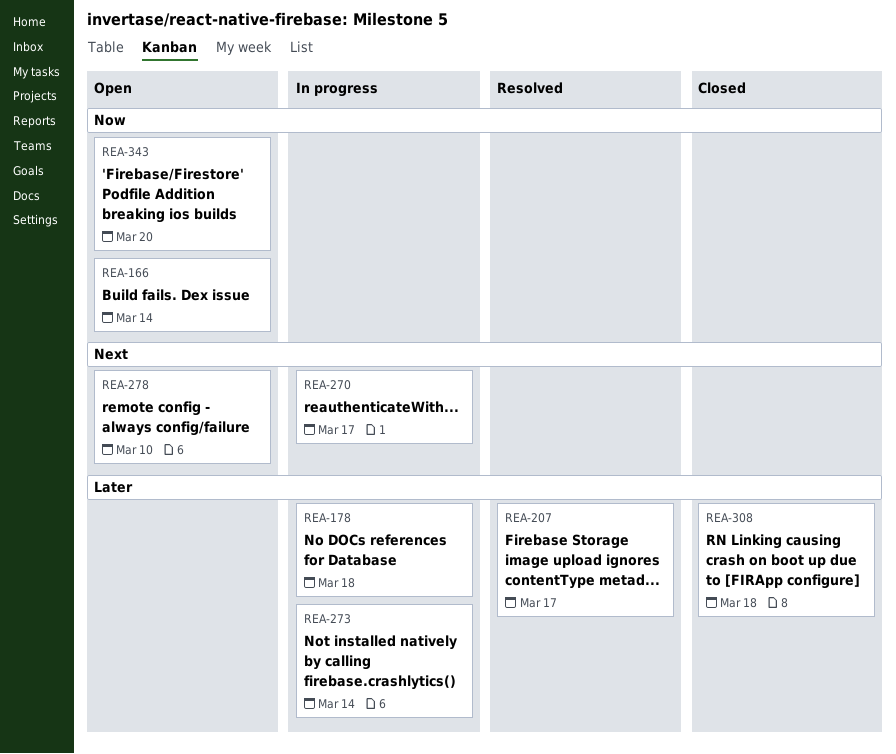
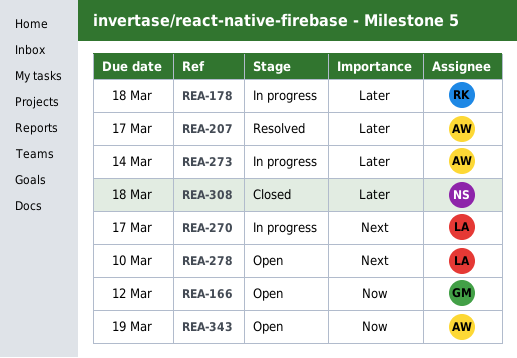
REA-166, due: Mar 14 -> Mar 12
REA-343, due: Mar 20 -> Mar 19

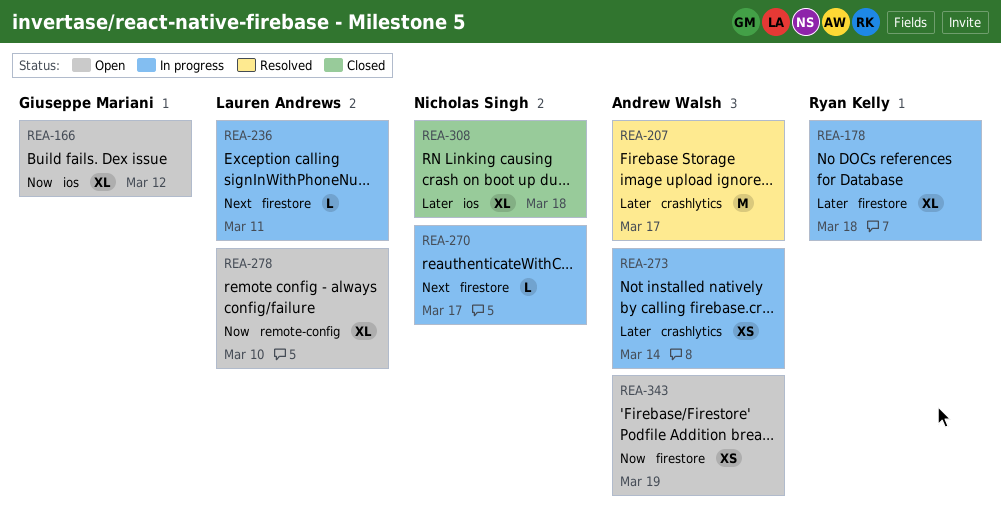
REA-236: none -> present
REA-270, owner: Lauren Andrews -> Nicholas Singh
REA-278, priority: Next -> Now

